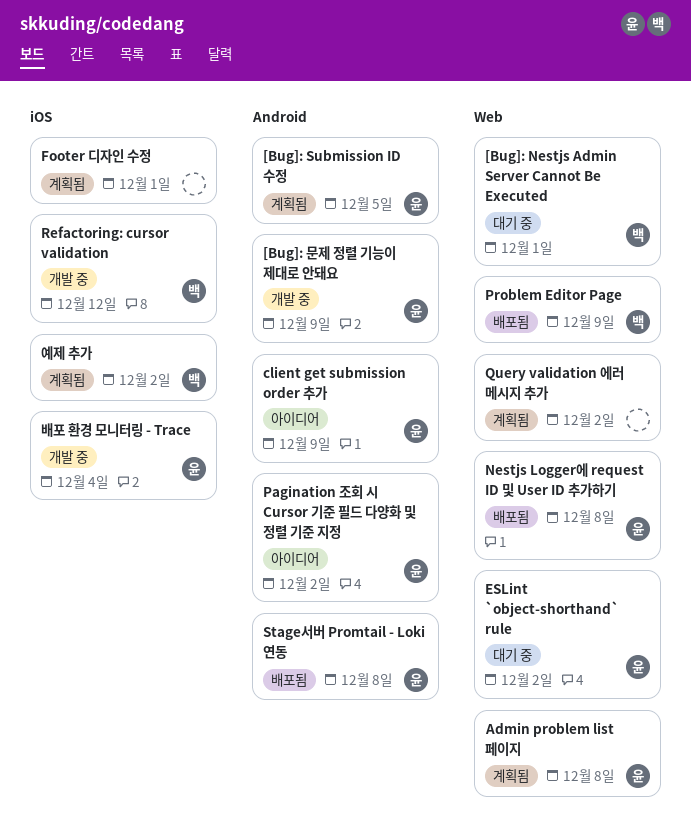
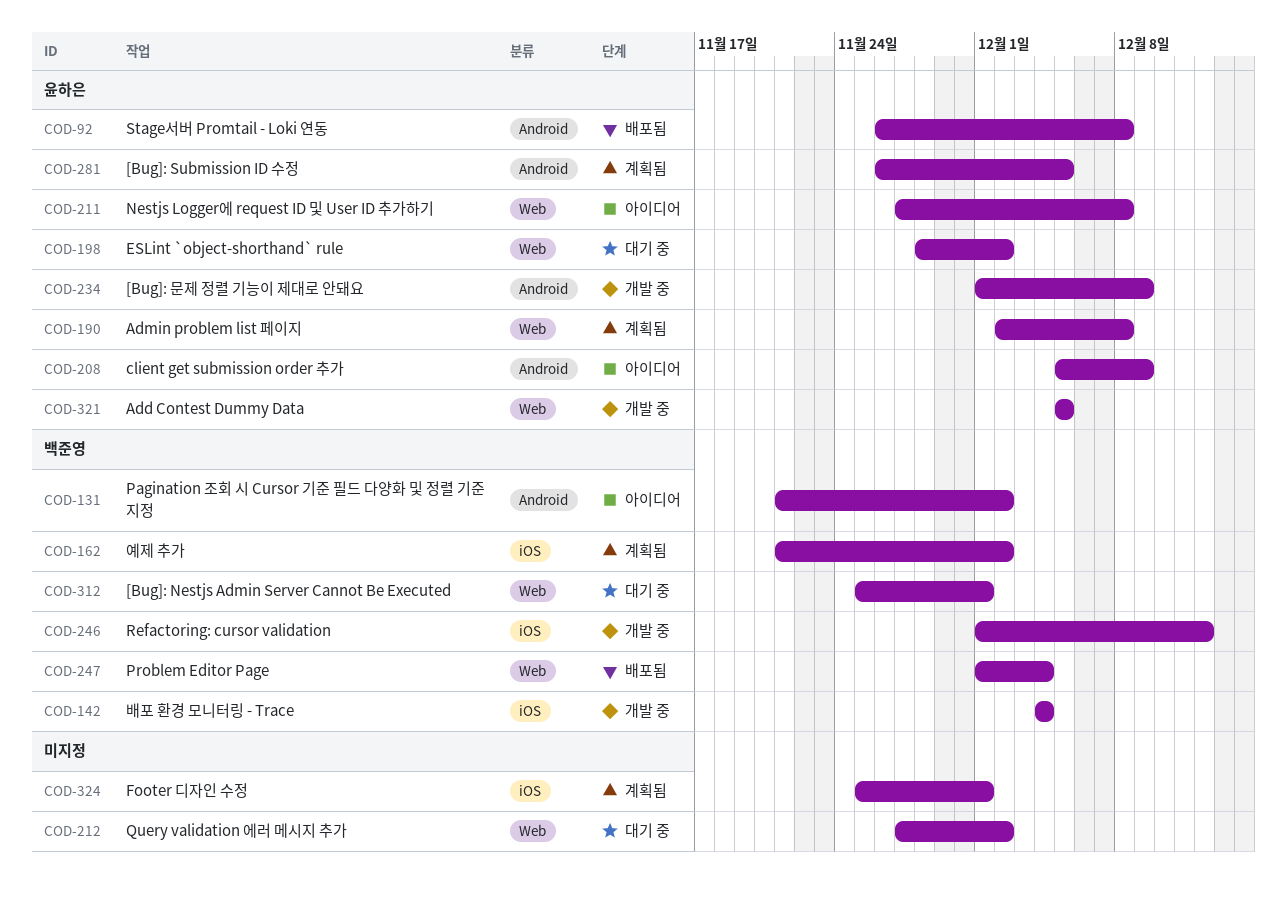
Add Contest Dummy Data: none -> present
Nestjs Logger에 request ID 및 User ID 추가하기, status: 배포됨 -> 아이디어
Pagination 조회 시 Cursor 기준 필드 다양화 및 정렬 기준 지정, owner: 윤하은 -> 백준영
Problem Editor Page, due: Dec 9 -> Dec 4
Query validation 에러 메시지 추가, status: 계획됨 -> 대기 중
배포 환경 모니터링 - Trace, owner: 윤하은 -> 백준영

